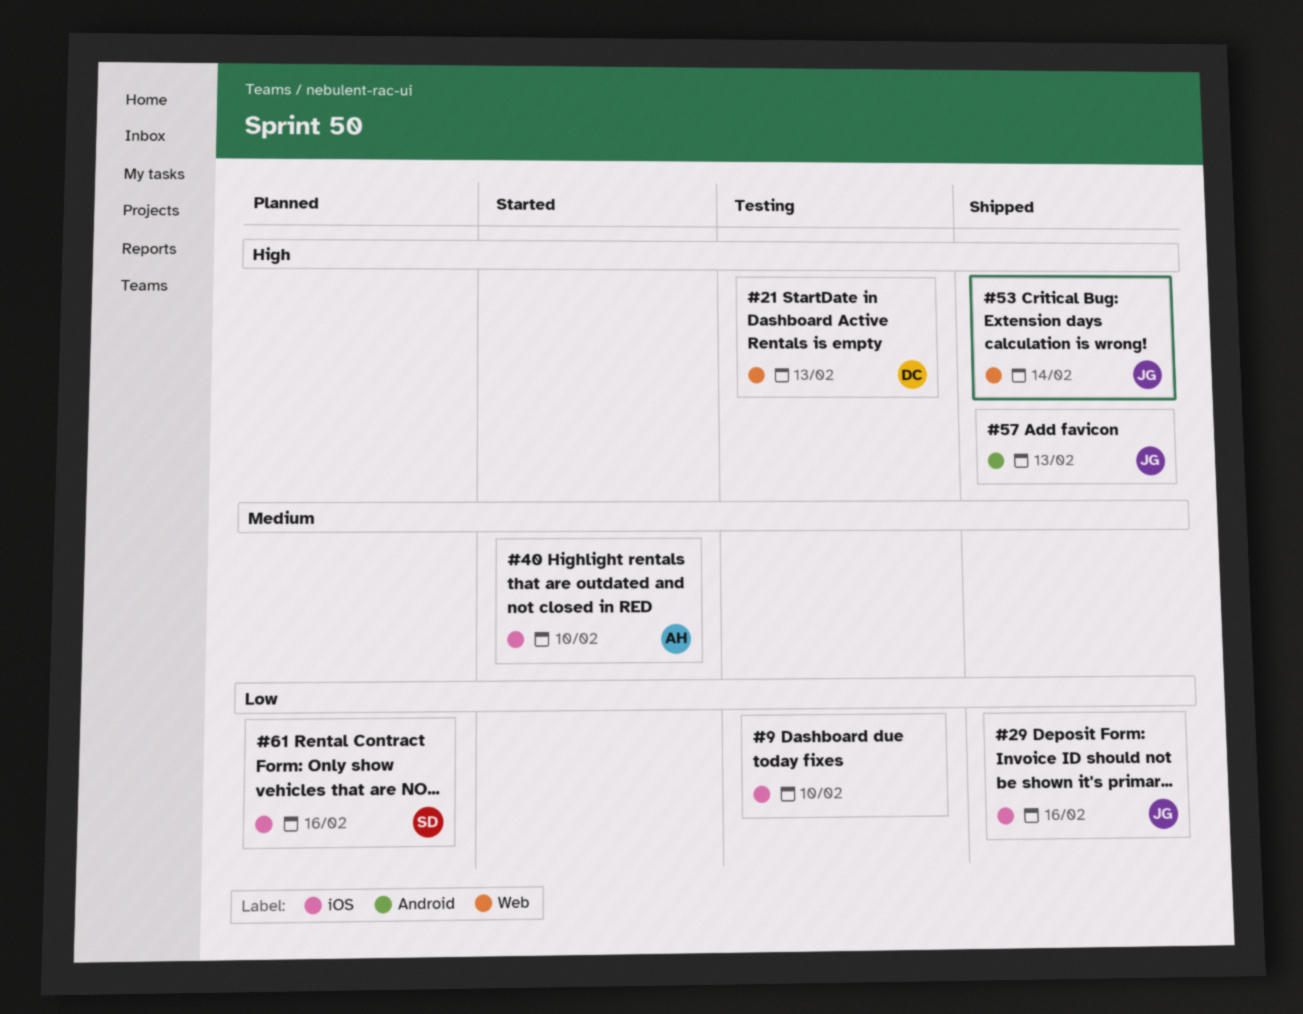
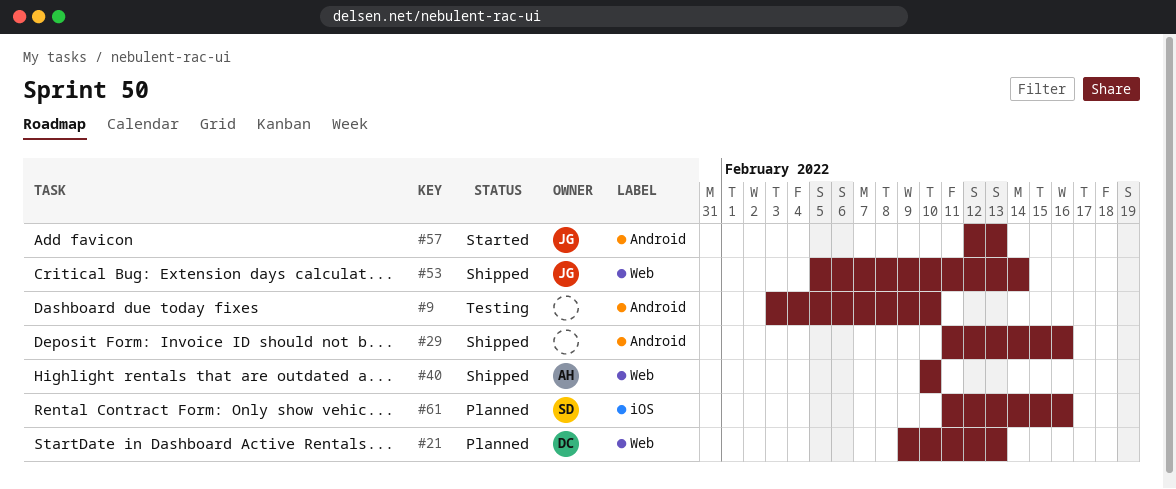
#9, label: iOS -> Android
#21, status: Testing -> Planned
#29, owner: JG -> none
#29, label: iOS -> Android
#40, status: Started -> Shipped
#40, label: iOS -> Web
#57, status: Shipped -> Started

